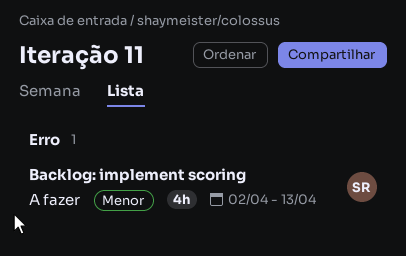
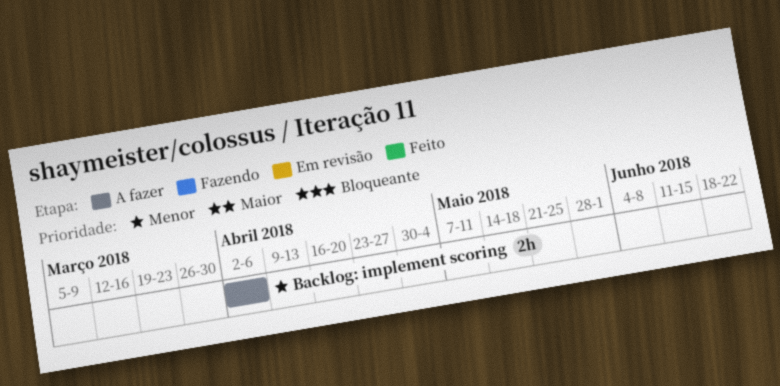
Backlog: implement scoring, estimate: 4h -> 2h
Backlog: implement scoring, due: Apr 13 -> Apr 6

